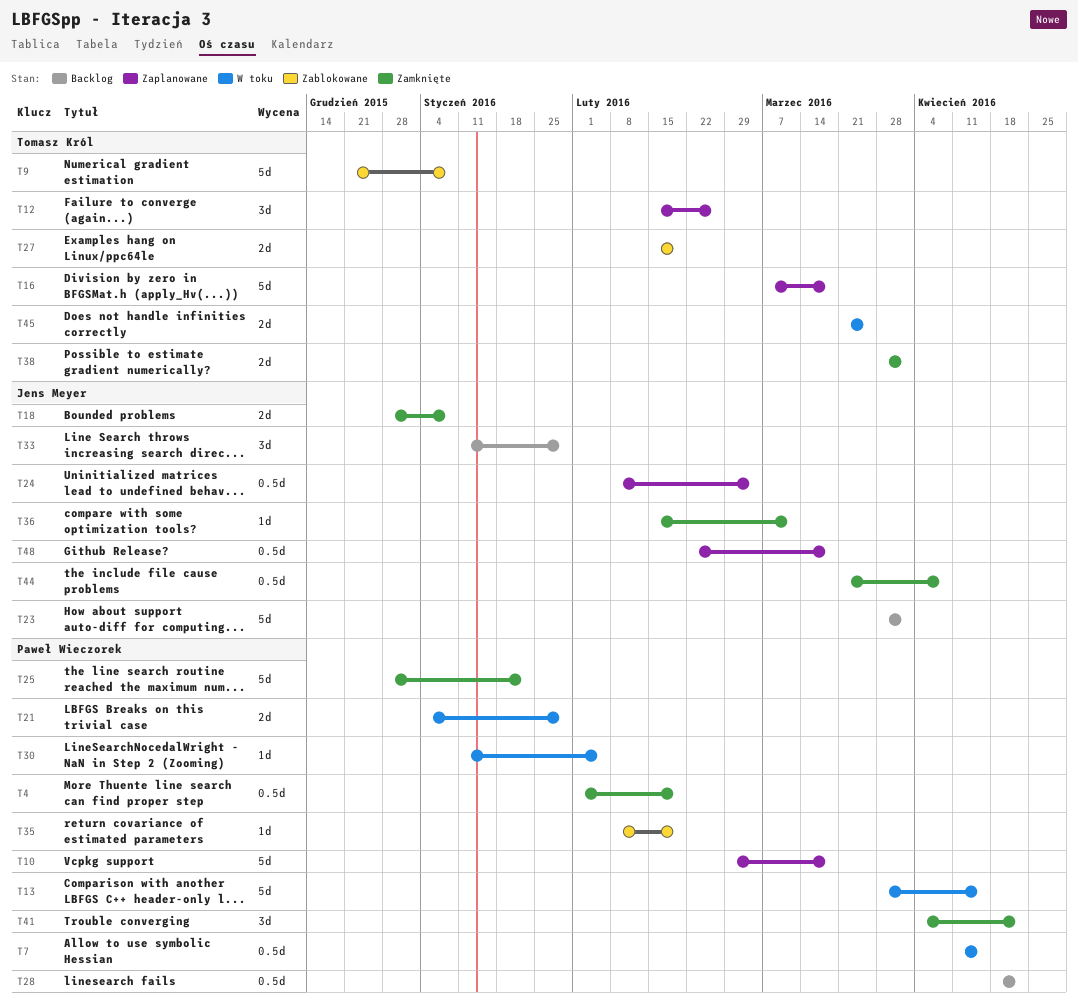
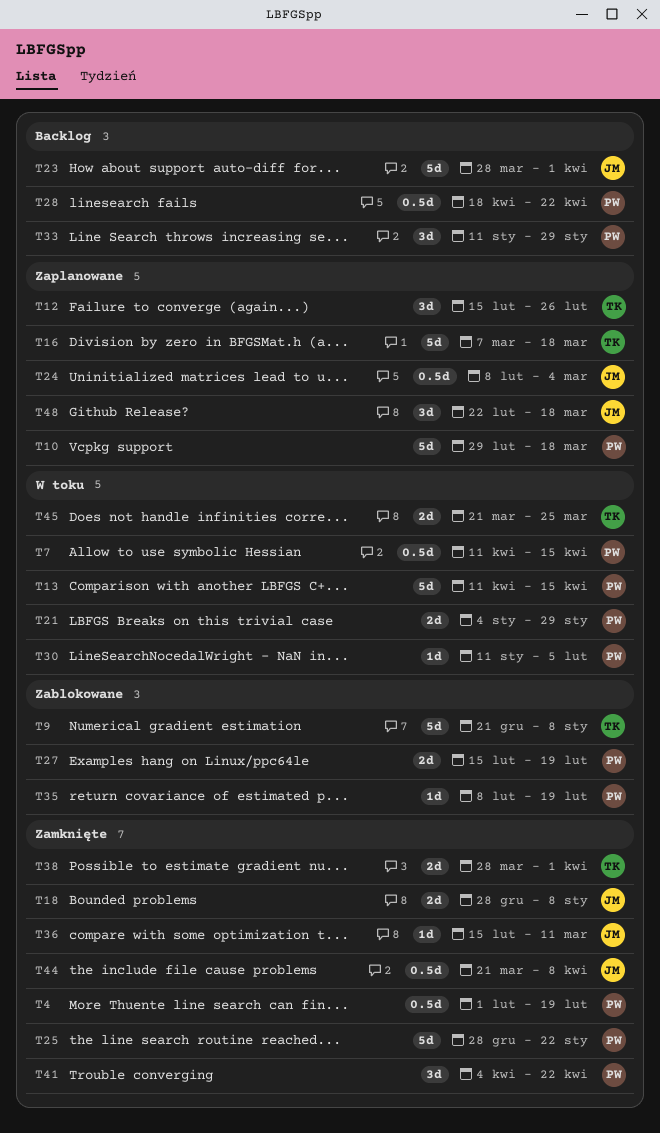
T13, start: Mar 28 -> Apr 11
T27, owner: Tomasz Król -> Paweł Wieczorek
T33, owner: Jens Meyer -> Paweł Wieczorek
T48, estimate: 0.5d -> 3d

